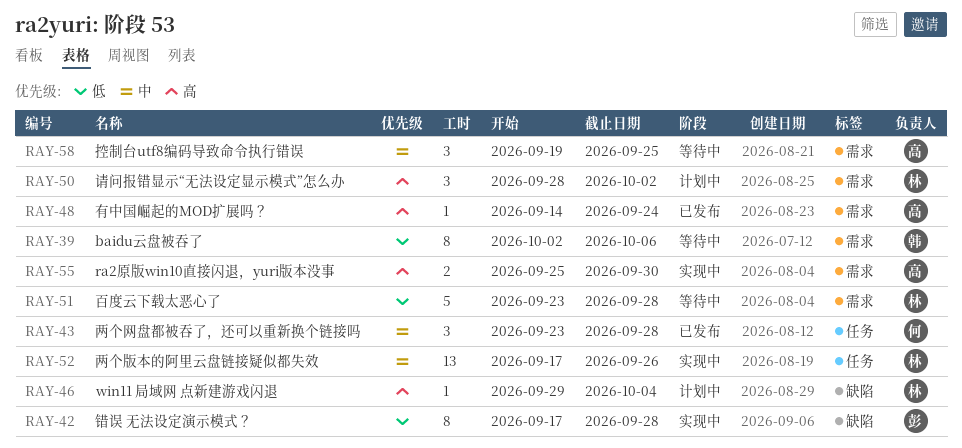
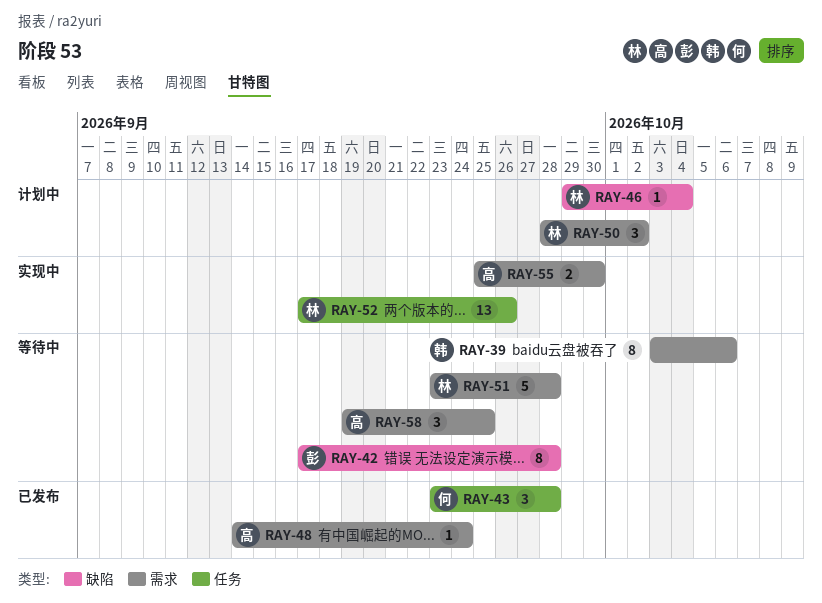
RAY-39, start: Oct 2 -> Oct 3
RAY-42, status: 实现中 -> 等待中

